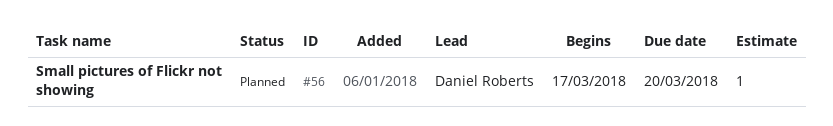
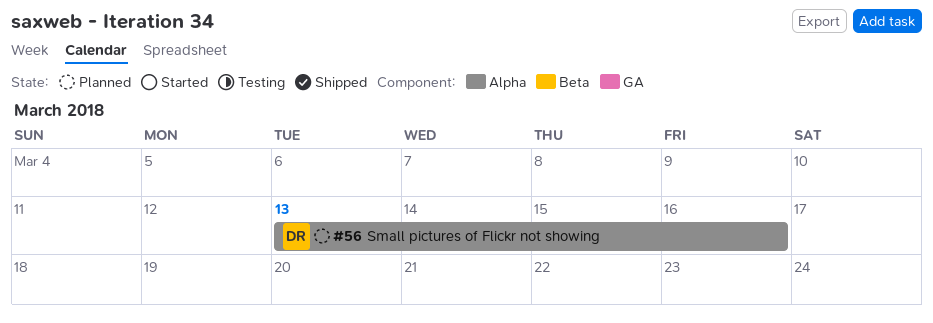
#56, start: Mar 17 -> Mar 13
#56, due: Mar 20 -> Mar 16

